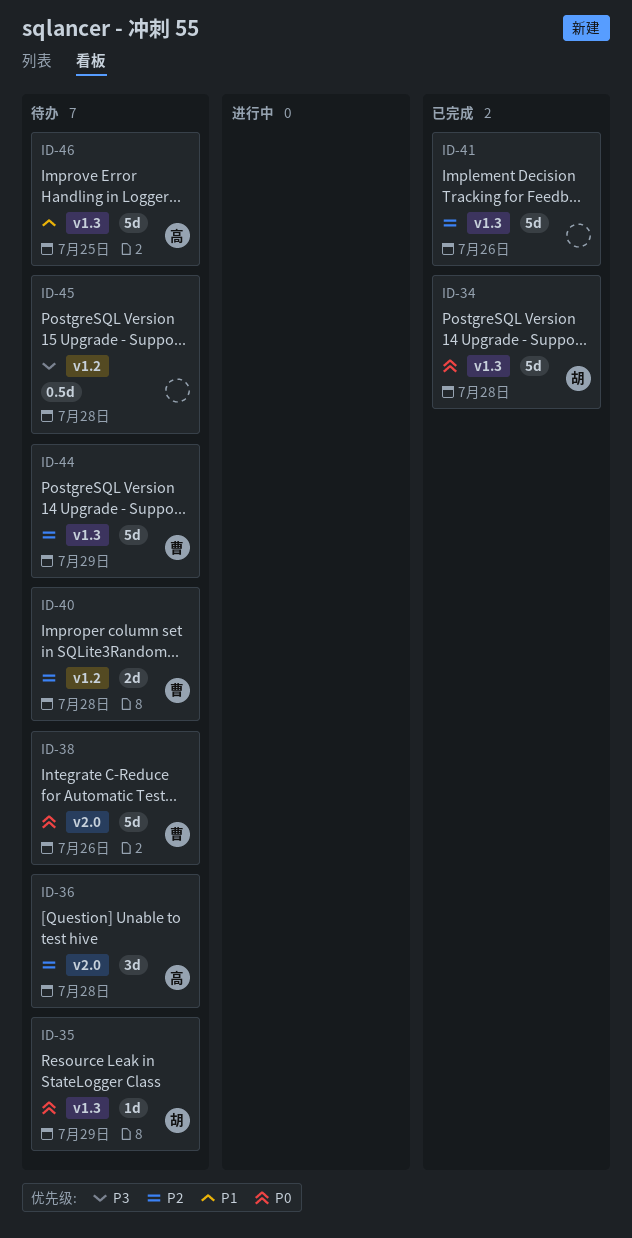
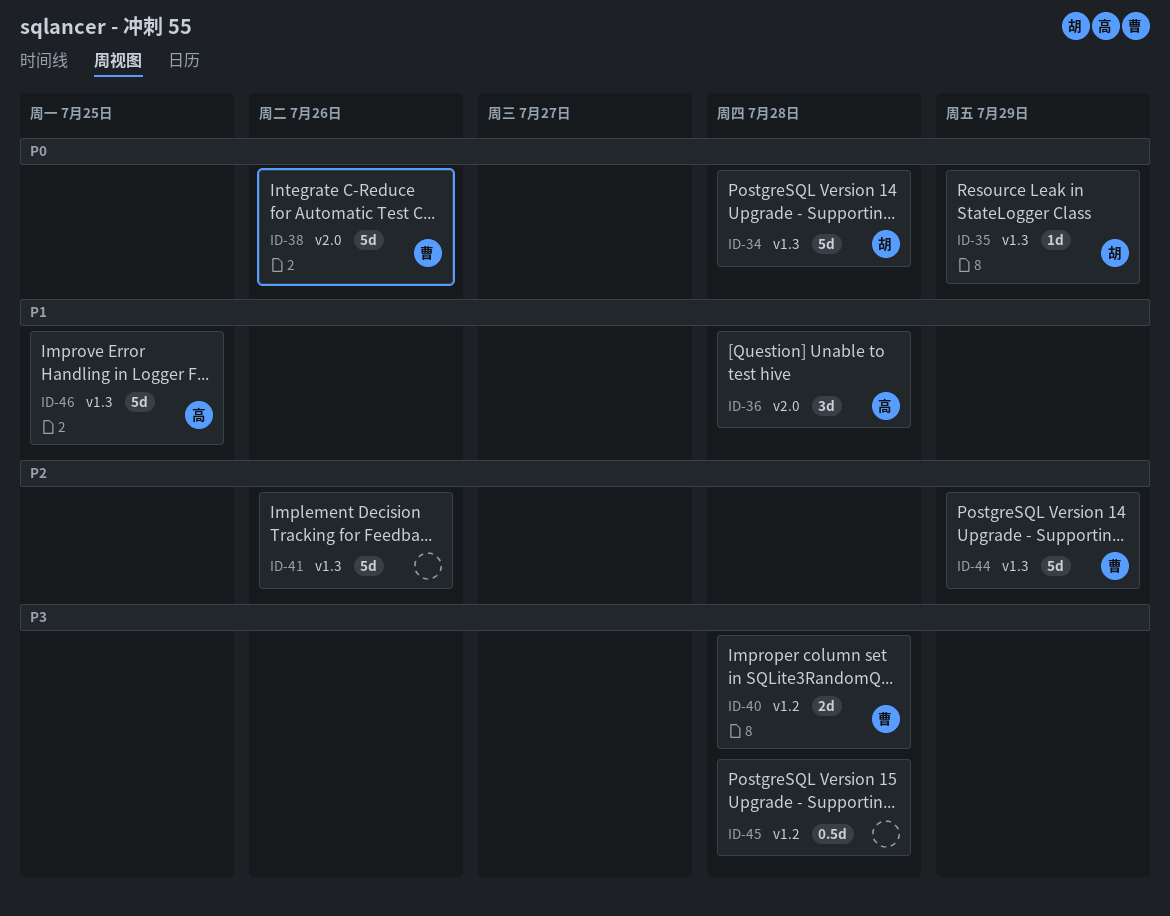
ID-36, priority: P2 -> P1
ID-40, priority: P2 -> P3

